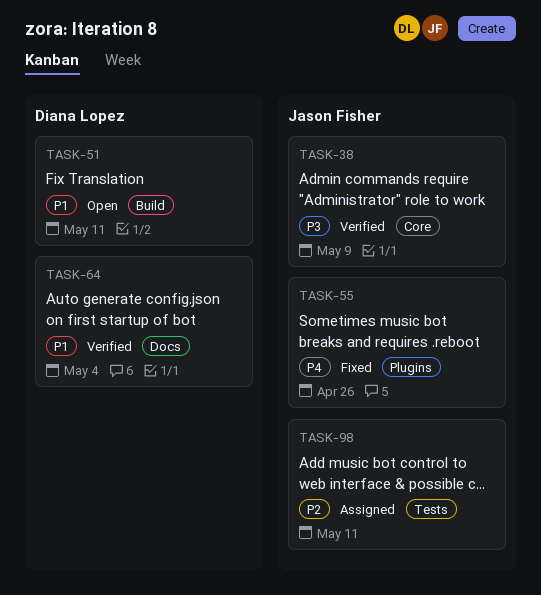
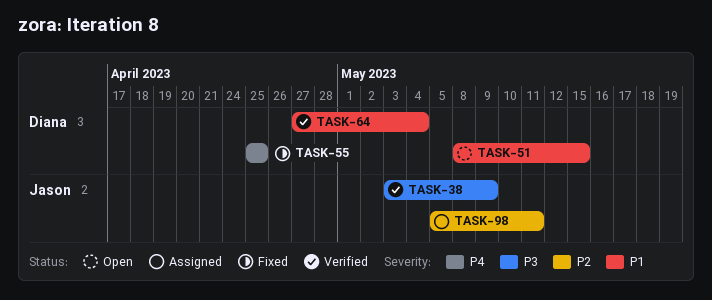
TASK-51, due: May 11 -> May 15
TASK-55, owner: Jason Fisher -> Diana Lopez
TASK-55, due: Apr 26 -> Apr 25

